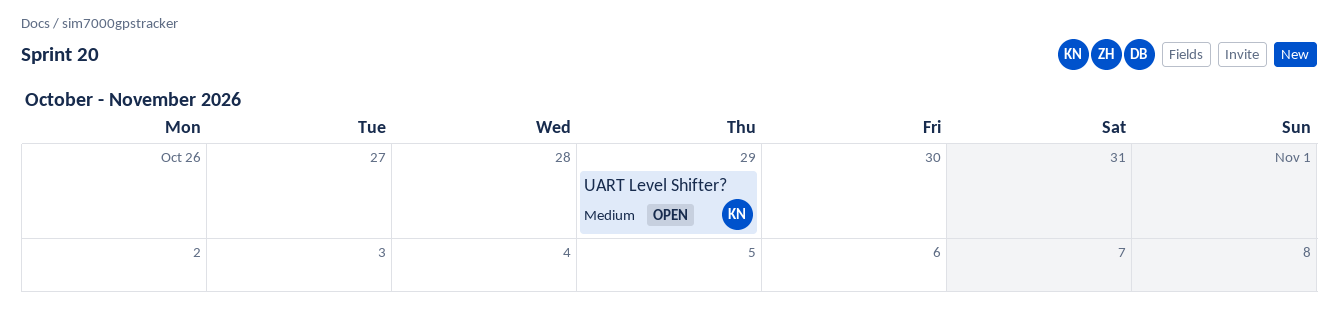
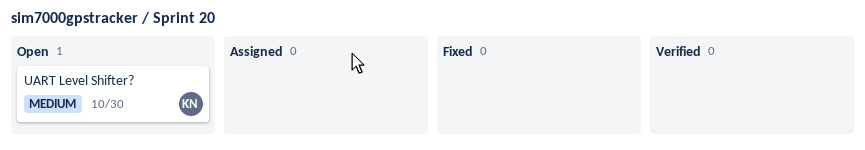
UART Level Shifter?, due: Oct 29 -> Oct 30

